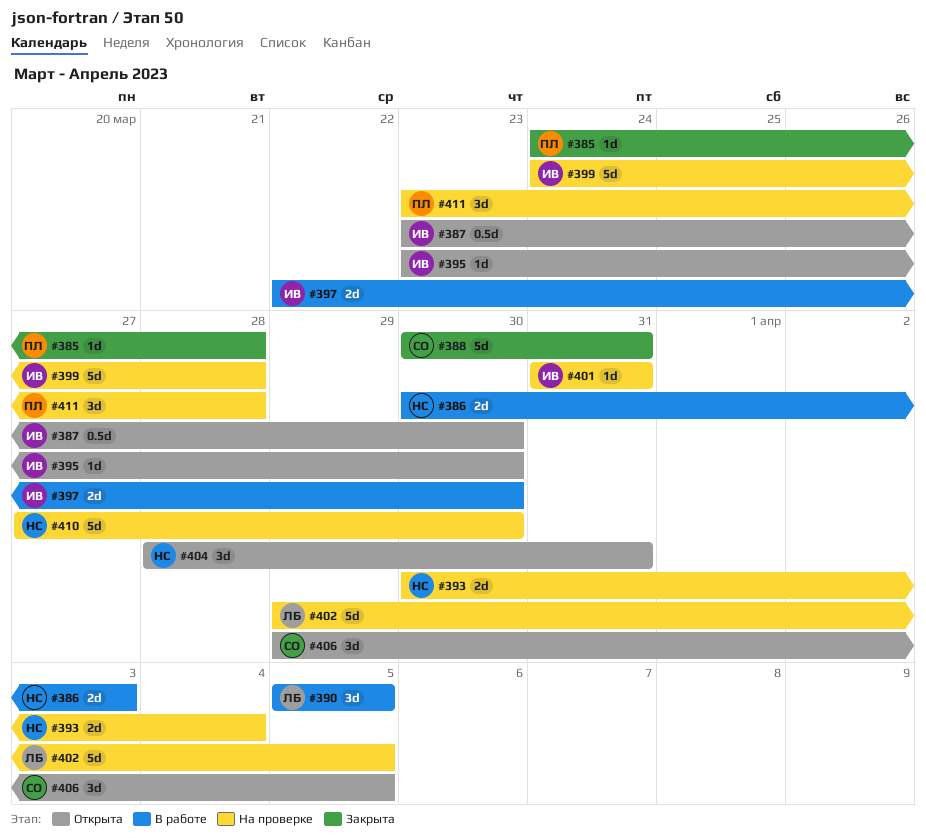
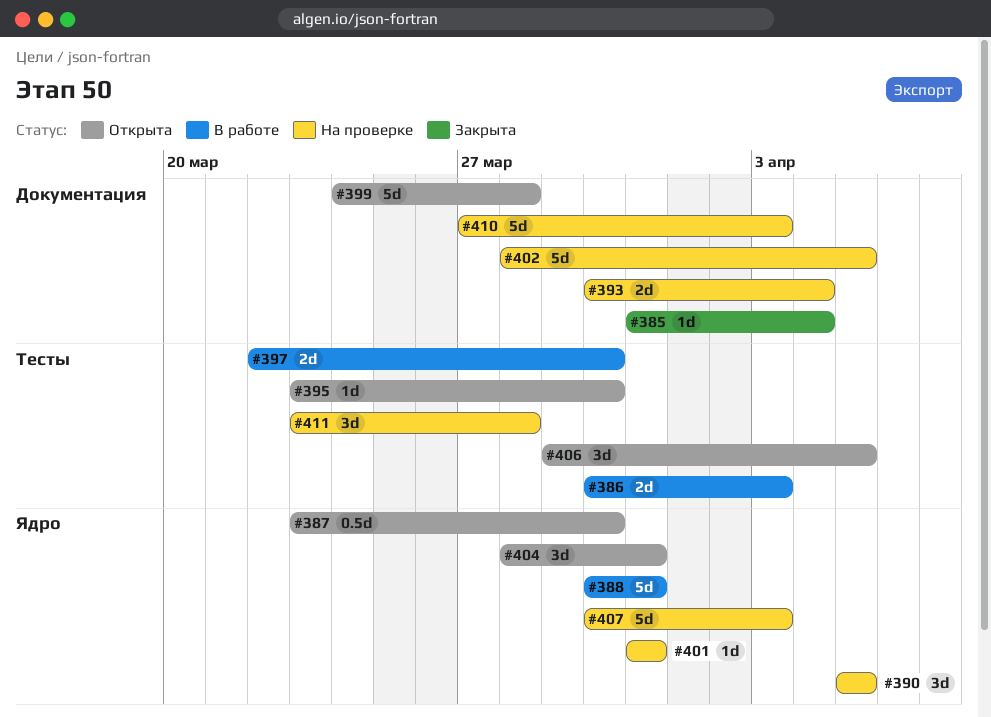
#385, start: Mar 24 -> Mar 31
#385, due: Mar 28 -> Apr 4
#388, status: Закрыта -> В работе
#390, status: В работе -> На проверке
#399, status: На проверке -> Открыта
#402, start: Mar 29 -> Mar 28
#407: none -> present
#410, due: Mar 30 -> Apr 3

